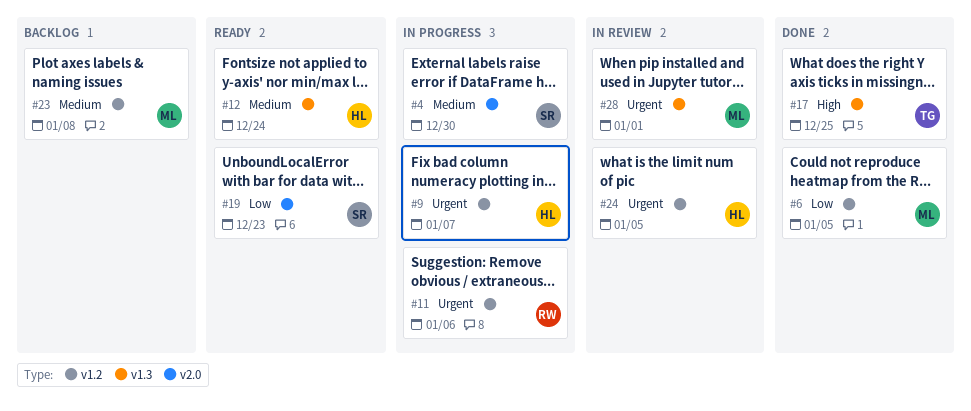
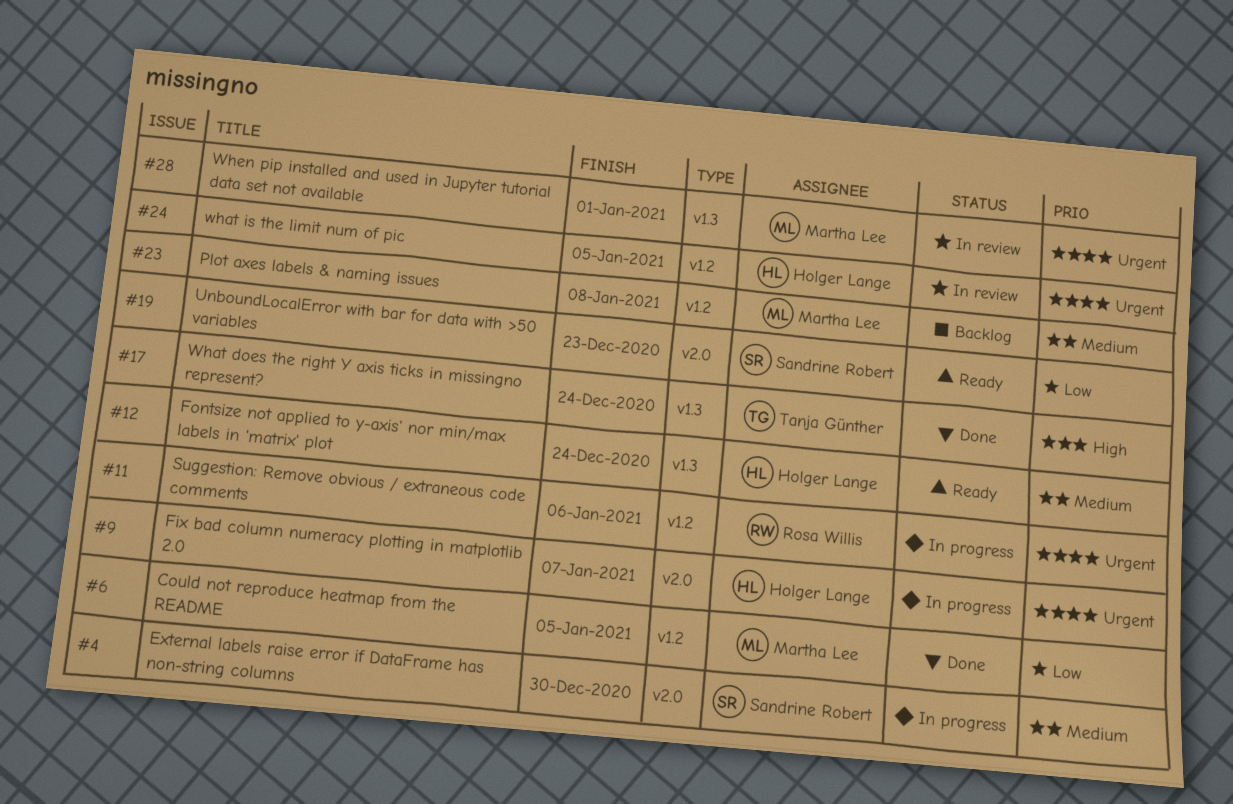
#9, label: v1.2 -> v2.0
#17, due: Dec 25 -> Dec 24

